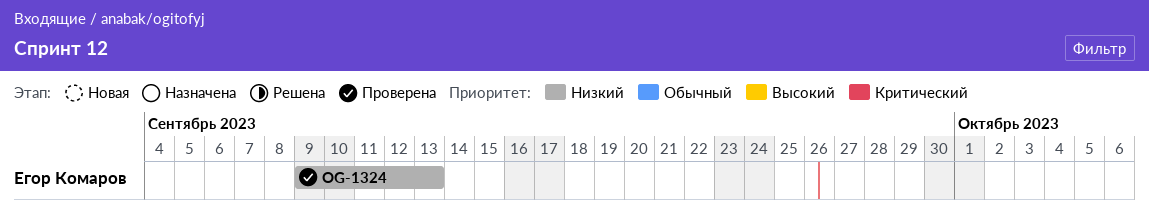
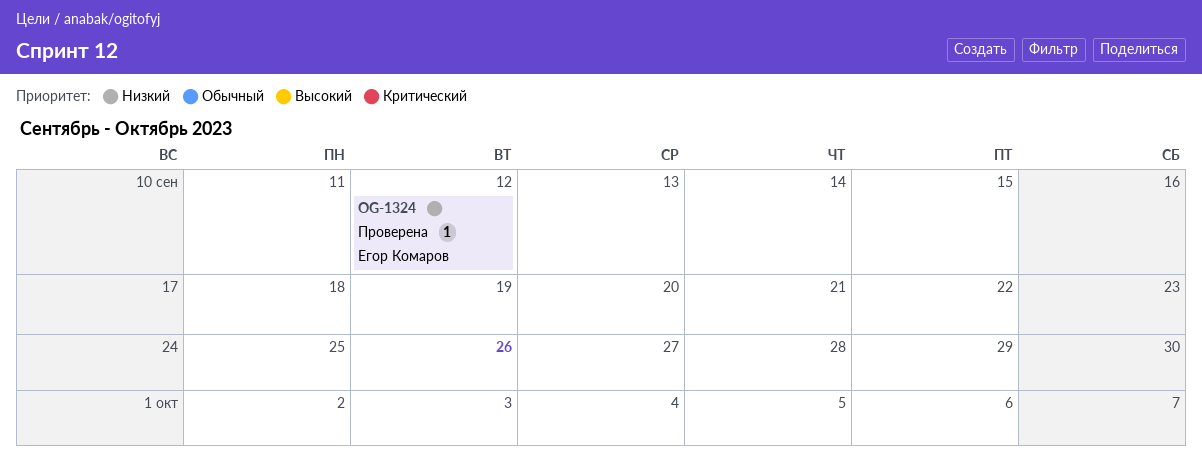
OG-1324, due: Sep 13 -> Sep 12

